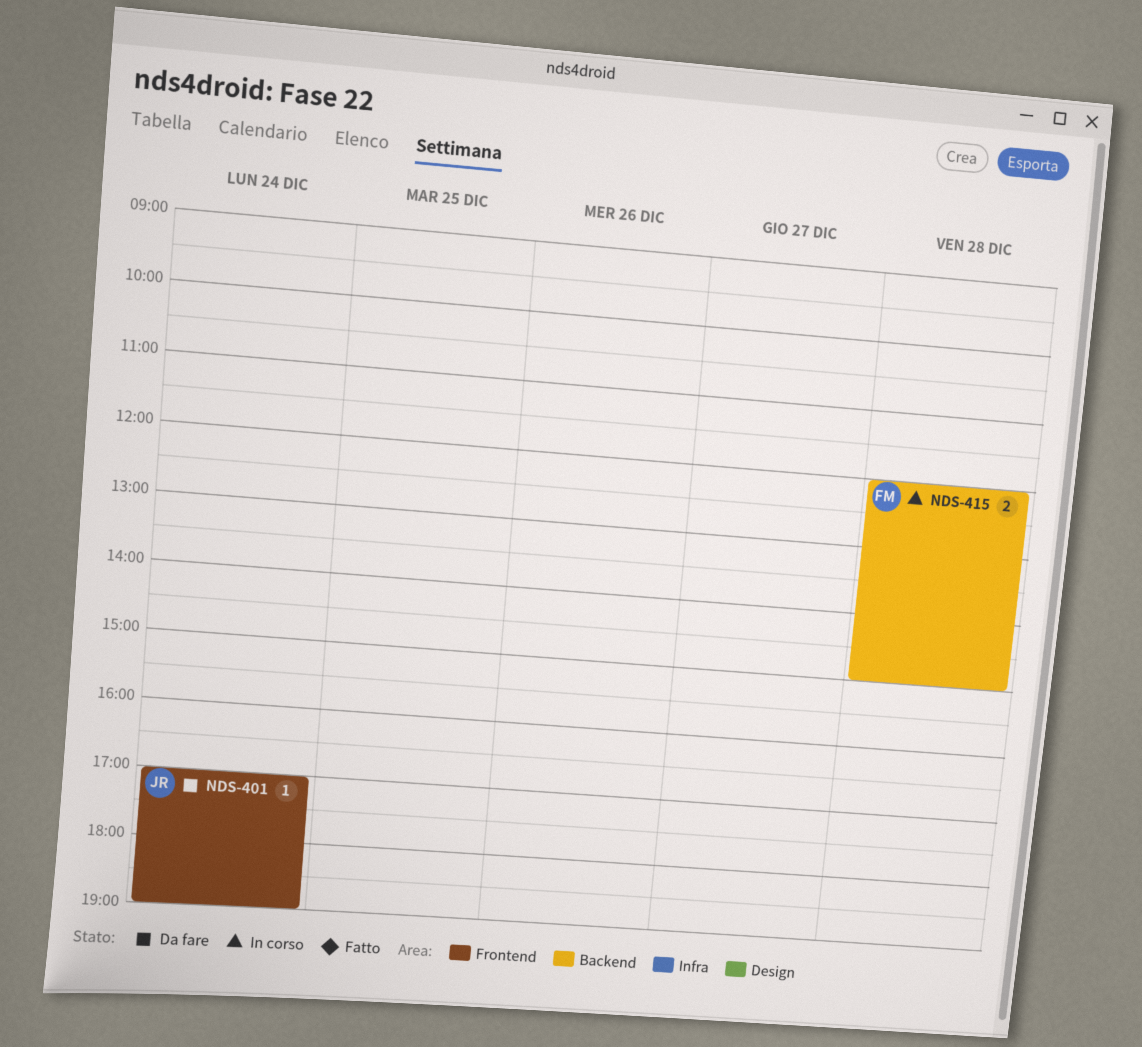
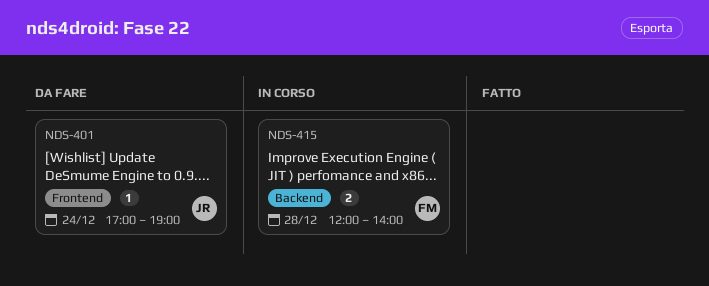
NDS-415, ends: 15:00 -> 14:00

